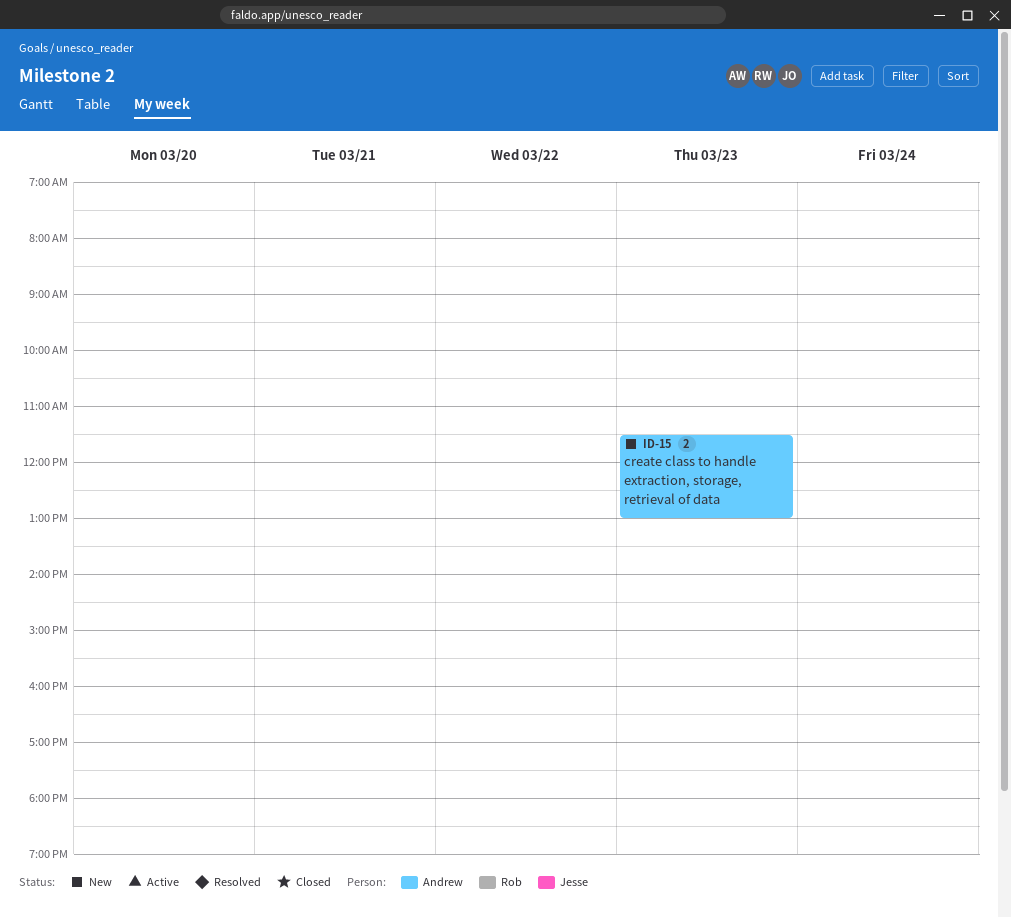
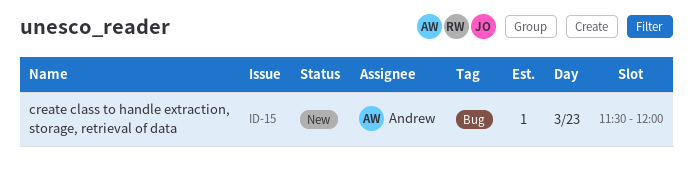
ID-15, estimate: 2 -> 1
ID-15, ends: 13:00 -> 12:00

